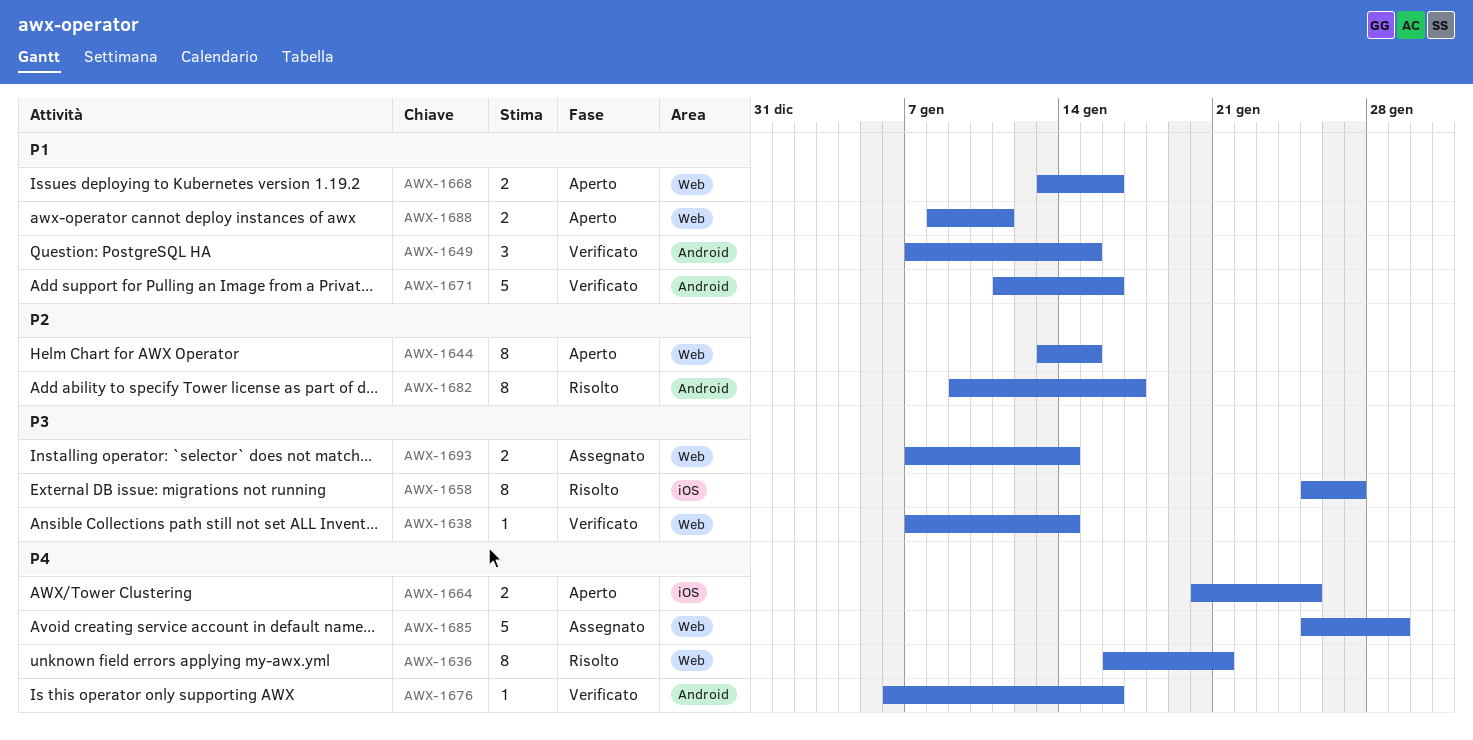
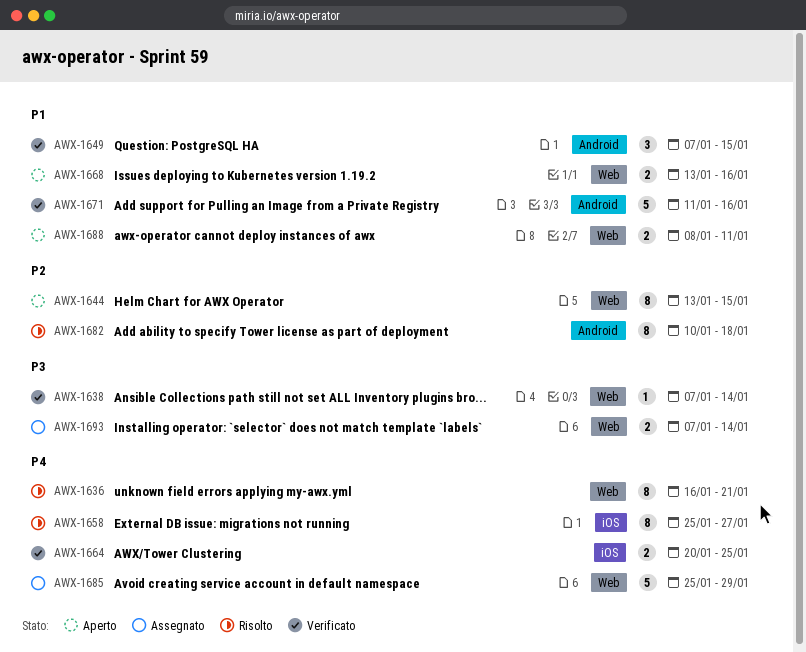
AWX-1658, priority: P3 -> P4
AWX-1664, status: Aperto -> Verificato
AWX-1676: present -> none
AWX-1682, start: Jan 9 -> Jan 10
AWX-1682, due: Jan 17 -> Jan 18

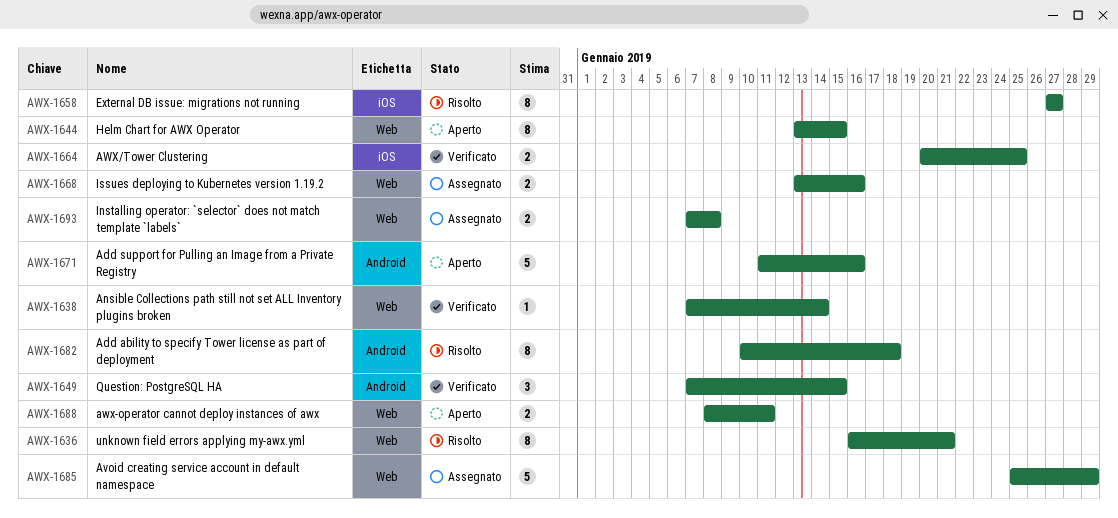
AWX-1658, start: Jan 25 -> Jan 27
AWX-1668, status: Aperto -> Assegnato
AWX-1671, status: Verificato -> Aperto
AWX-1693, due: Jan 14 -> Jan 8

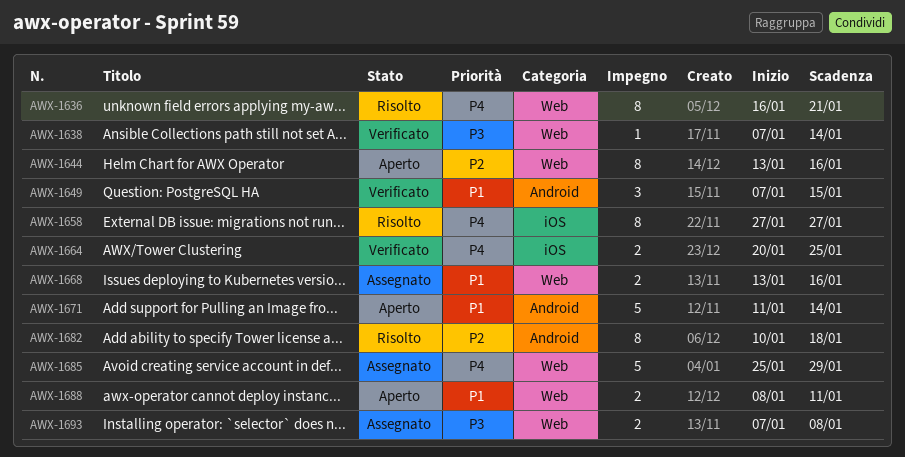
AWX-1644, due: Jan 15 -> Jan 16
AWX-1671, due: Jan 16 -> Jan 14

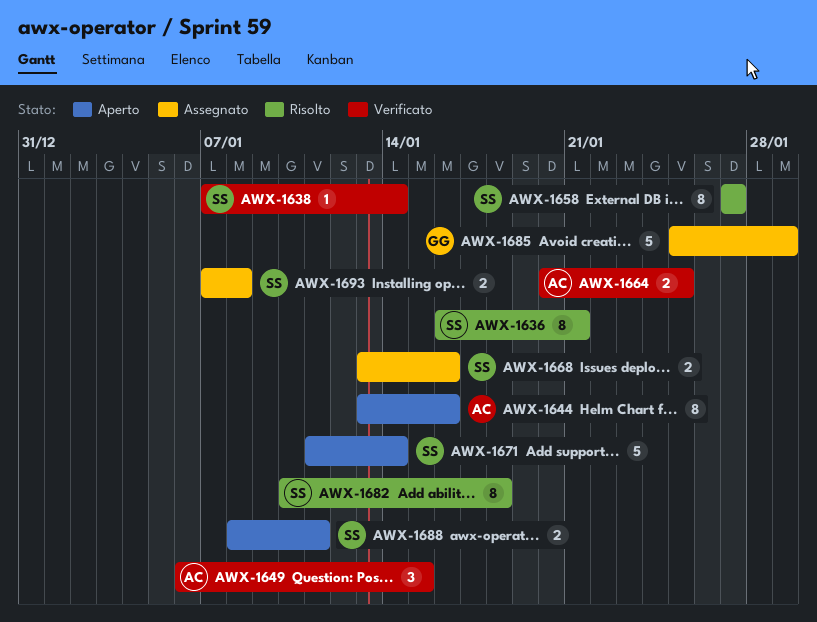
AWX-1649, start: Jan 7 -> Jan 6

